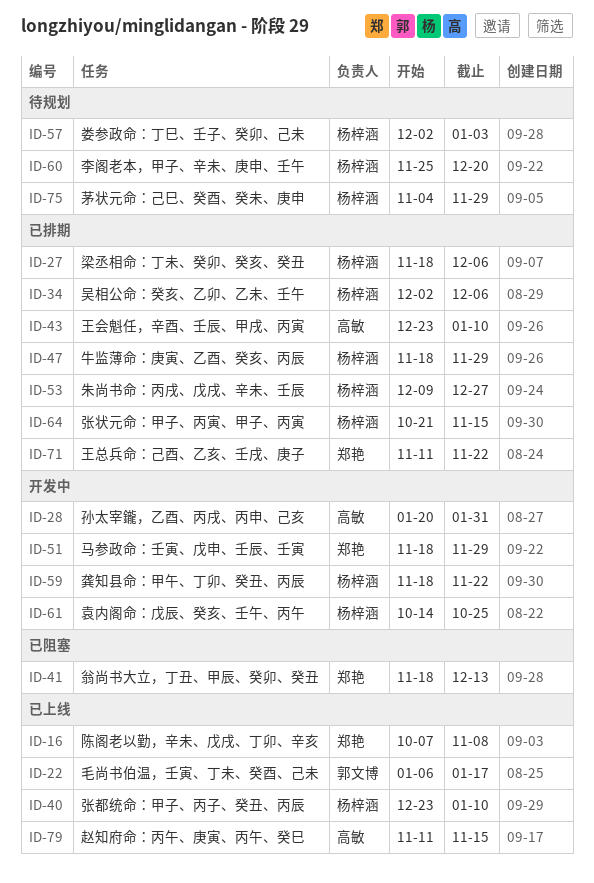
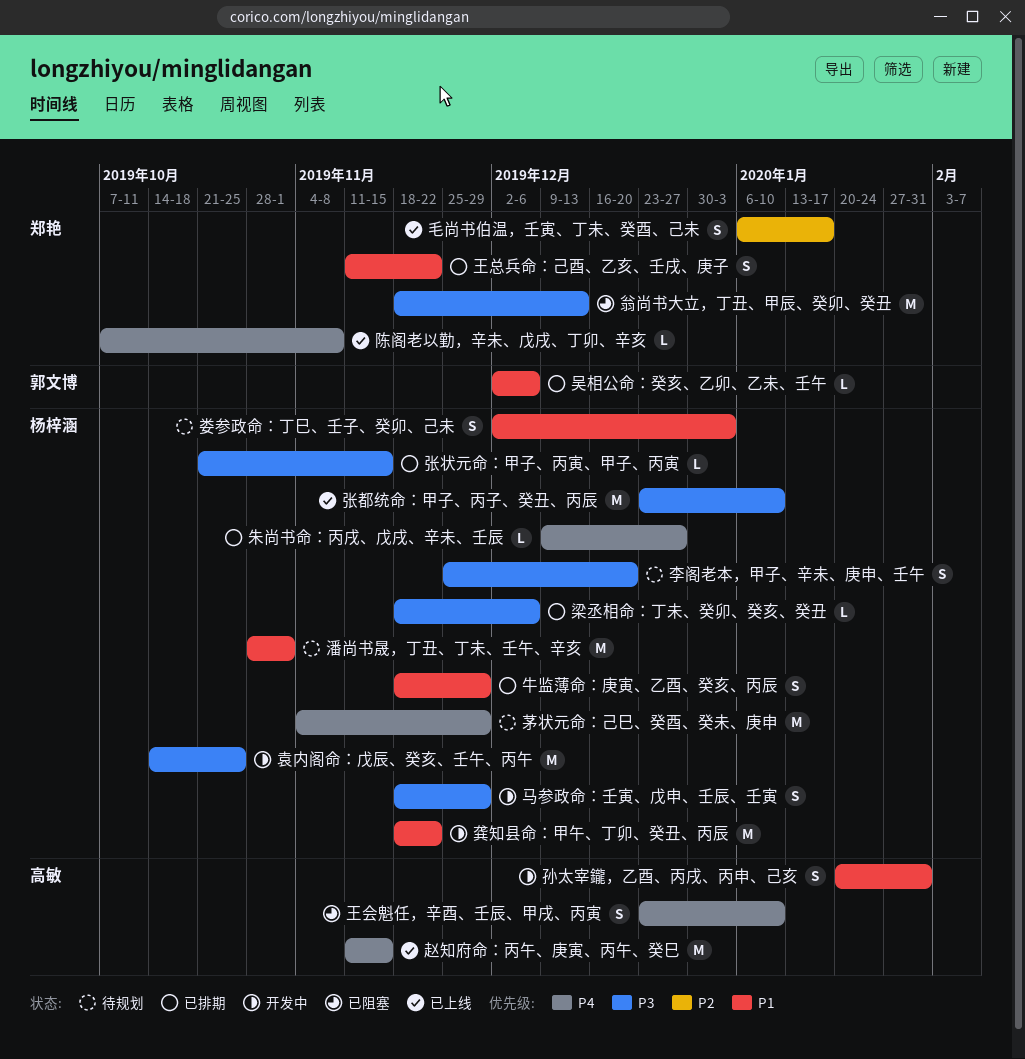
吴相公命：癸亥、乙卯、乙未、壬午, owner: 杨梓涵 -> 郭文博
毛尚书伯温，壬寅、丁未、癸酉、己未, owner: 郭文博 -> 郑艳
潘尚书晟，丁丑、丁未、壬午、辛亥: none -> present
王会魁任，辛酉、壬辰、甲戌、丙寅, status: 已排期 -> 已阻塞
马参政命：壬寅、戊申、壬辰、壬寅, owner: 郑艳 -> 杨梓涵

